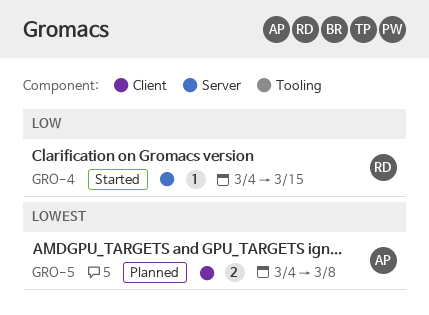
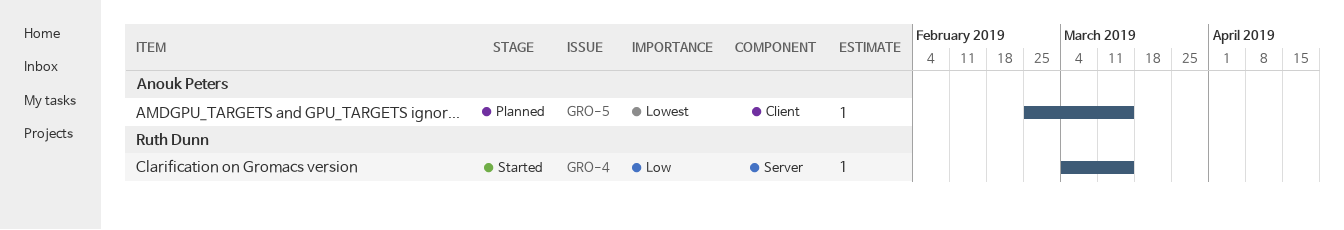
GRO-5, estimate: 2 -> 1
GRO-5, start: Mar 4 -> Feb 25
GRO-5, due: Mar 8 -> Mar 15

